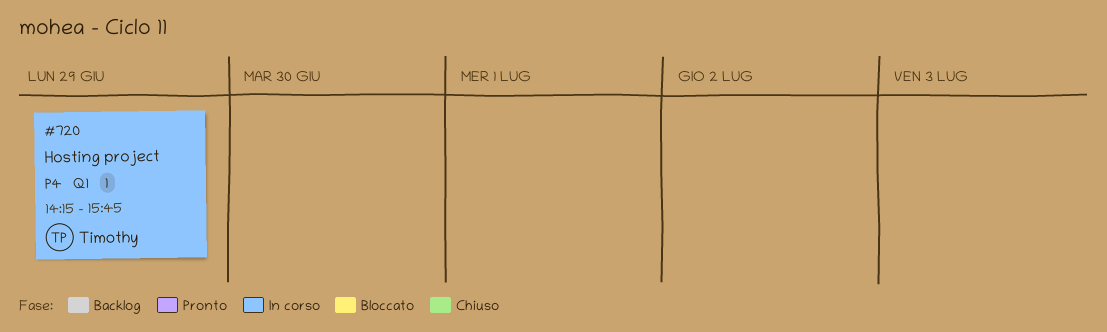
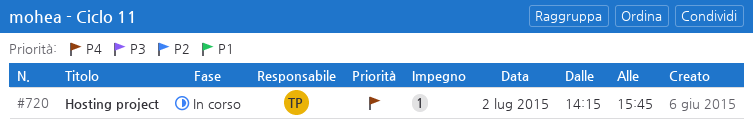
#720, day: Jun 29 -> Jul 2

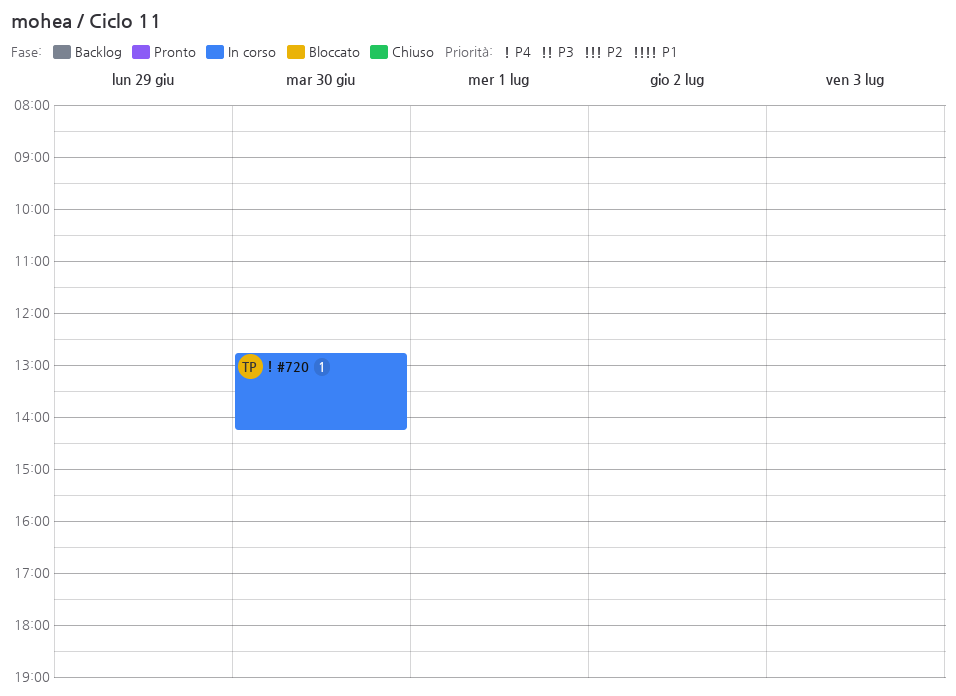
#720, day: Jul 2 -> Jun 30
#720, begins: 14:15 -> 12:45
#720, ends: 15:45 -> 14:15

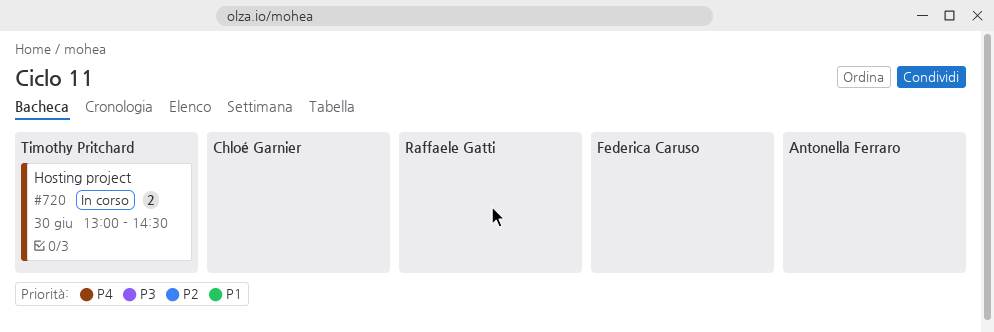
#720, estimate: 1 -> 2
#720, begins: 12:45 -> 13:00
#720, ends: 14:15 -> 14:30

